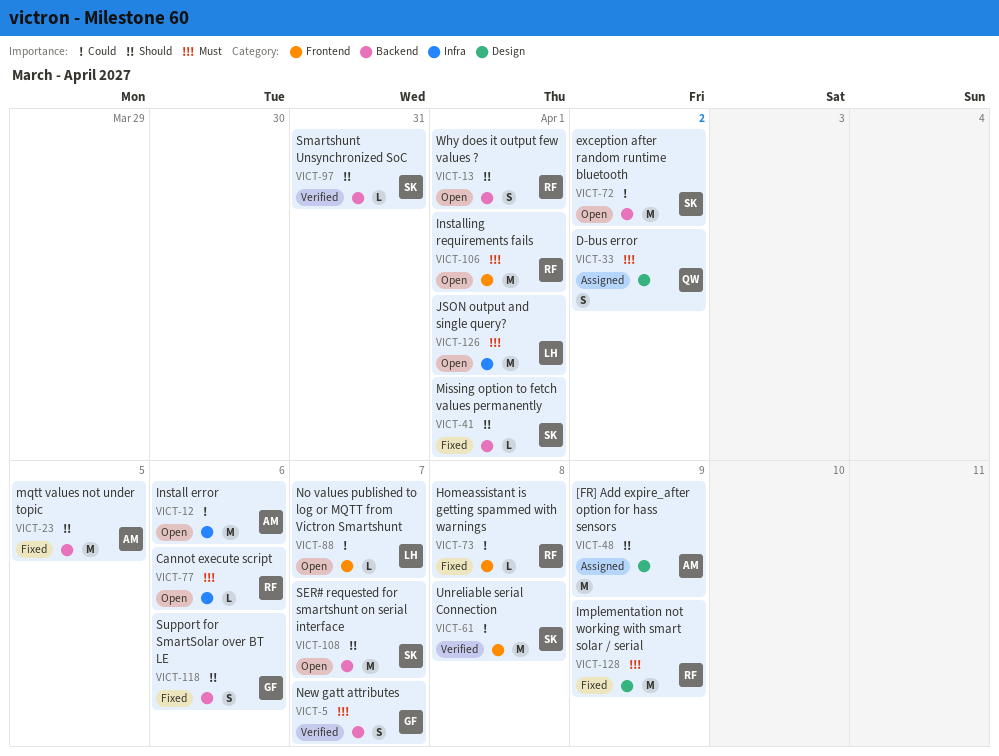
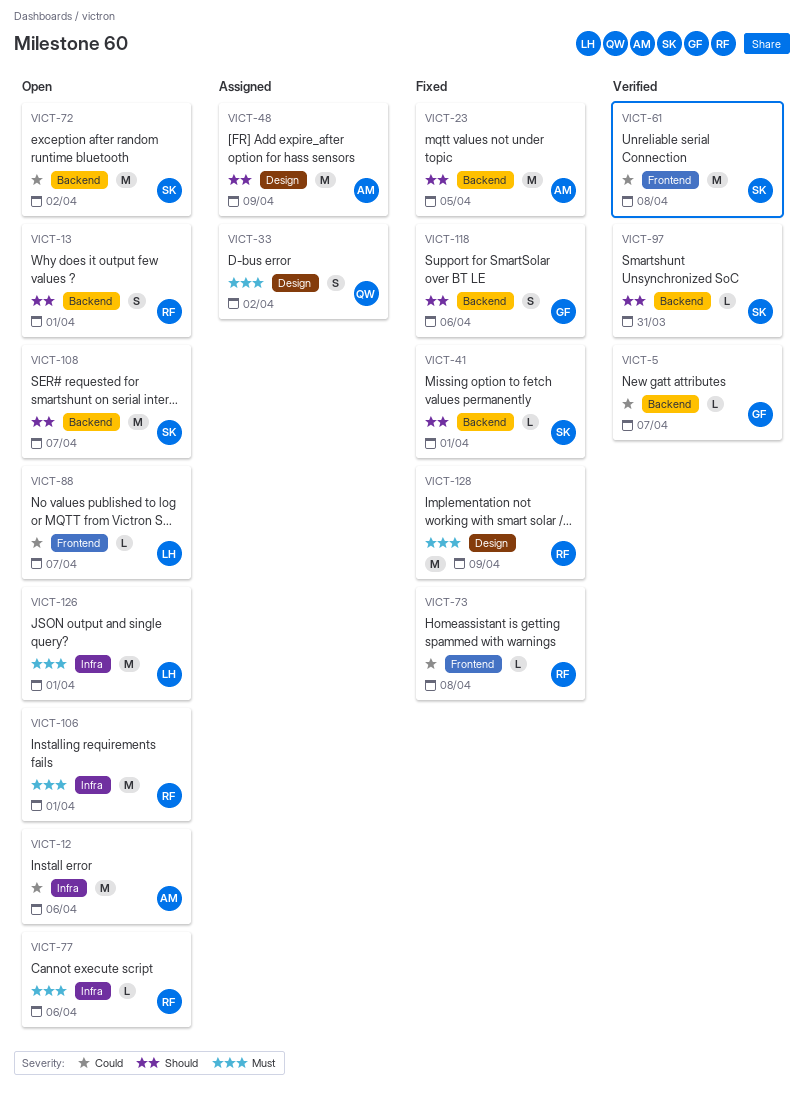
VICT-5, priority: Must -> Could
VICT-5, estimate: S -> L
VICT-106, label: Frontend -> Infra

